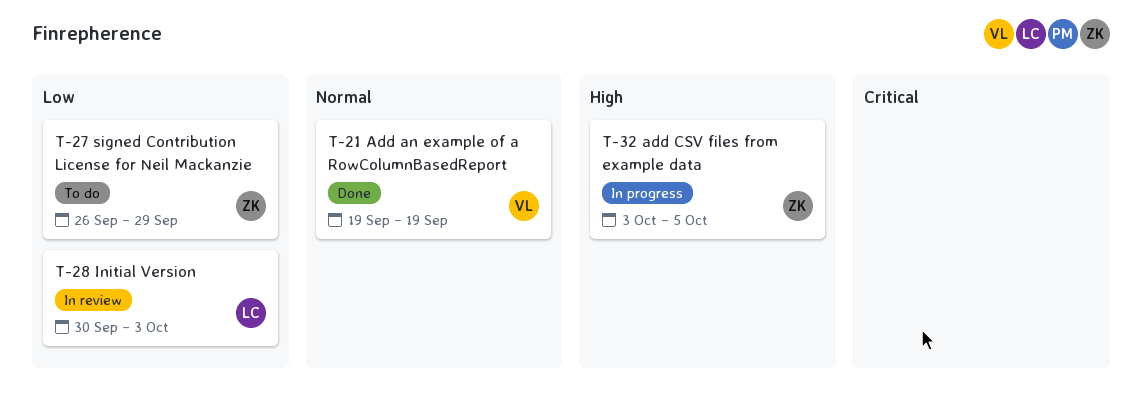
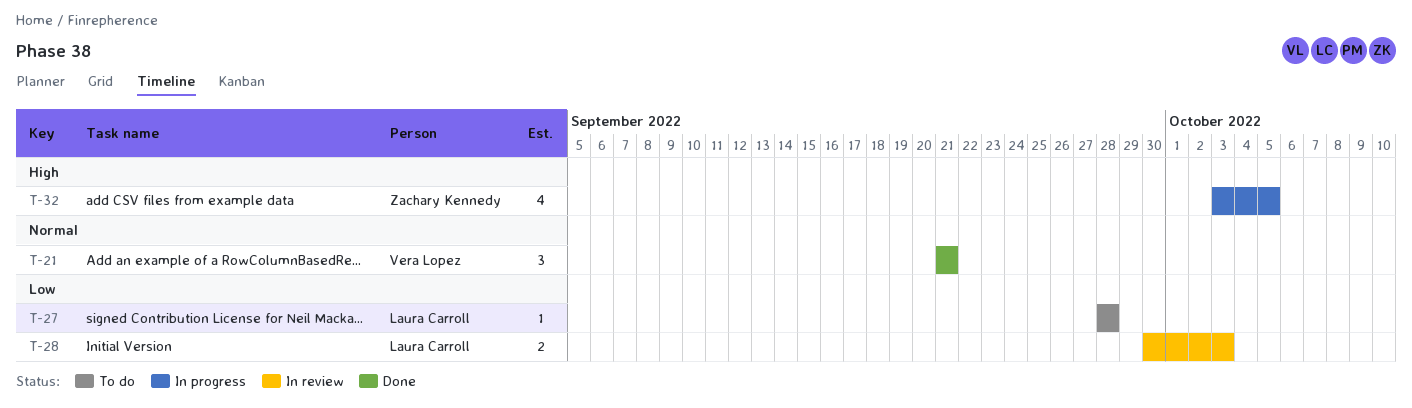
T-21, start: Sep 19 -> Sep 21
T-21, due: Sep 19 -> Sep 21
T-27, owner: Zachary Kennedy -> Laura Carroll
T-27, start: Sep 26 -> Sep 28
T-27, due: Sep 29 -> Sep 28

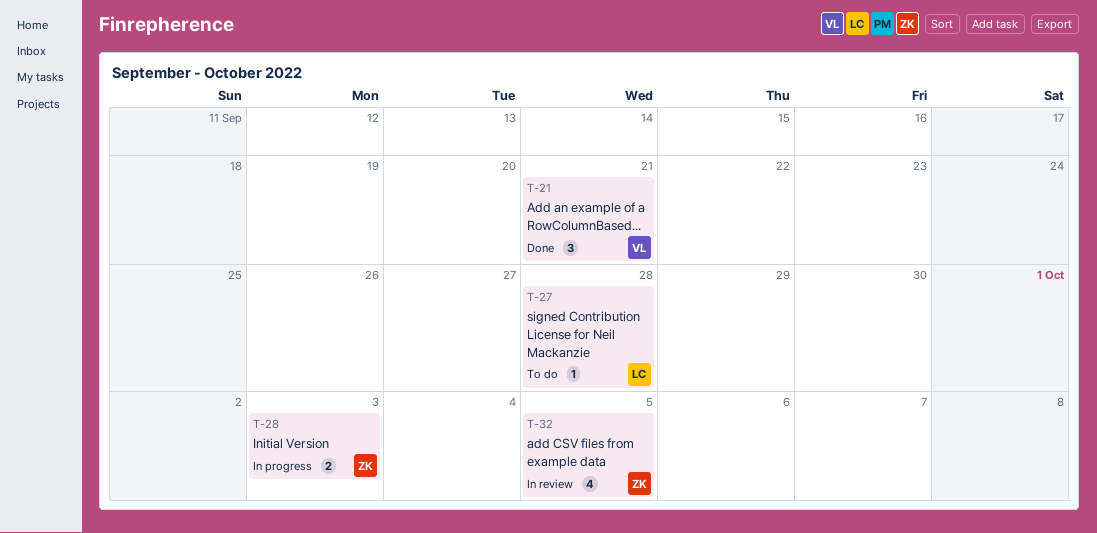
T-28, status: In review -> In progress
T-28, owner: Laura Carroll -> Zachary Kennedy
T-32, status: In progress -> In review

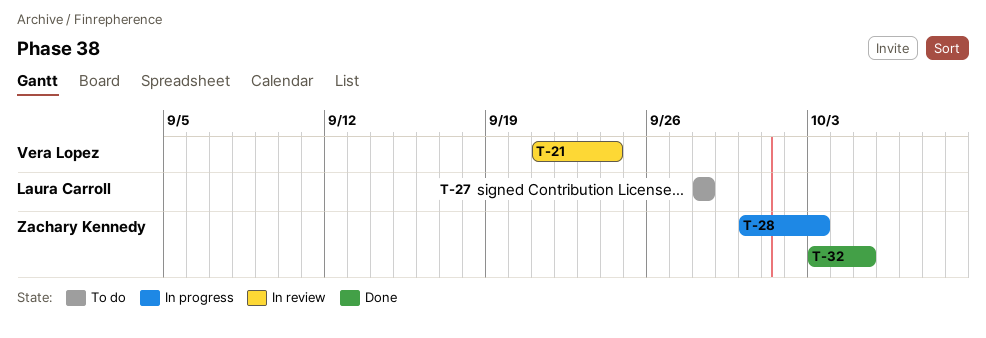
T-21, status: Done -> In review
T-21, due: Sep 21 -> Sep 24
T-32, status: In review -> Done

